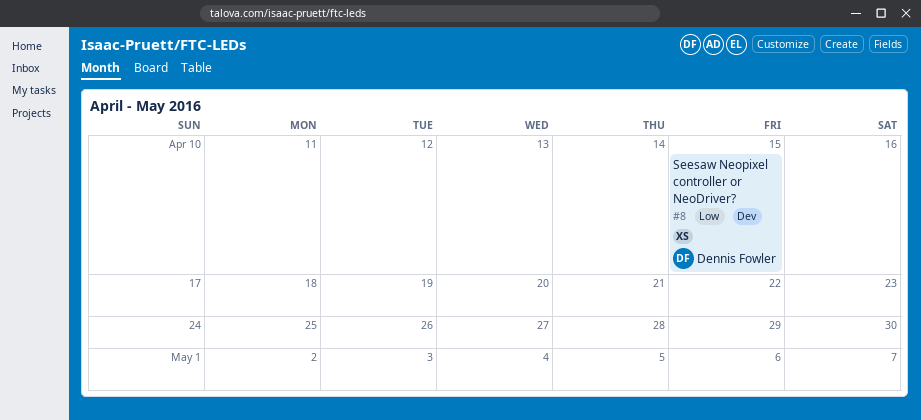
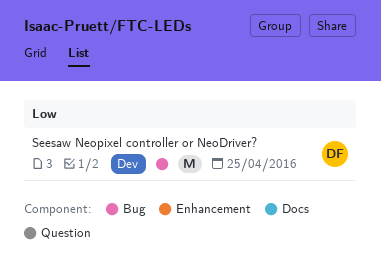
Seesaw Neopixel controller or NeoDriver?, estimate: XS -> M
Seesaw Neopixel controller or NeoDriver?, due: Apr 15 -> Apr 25

